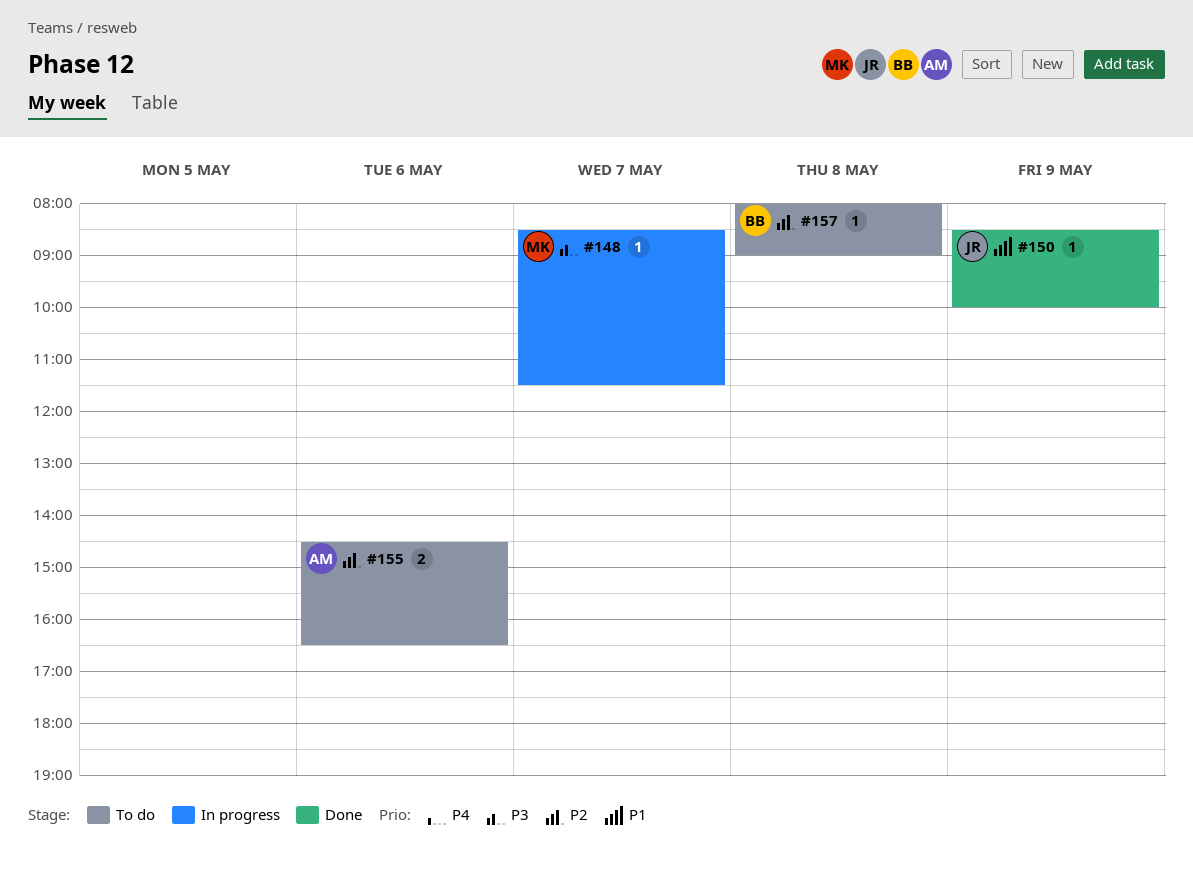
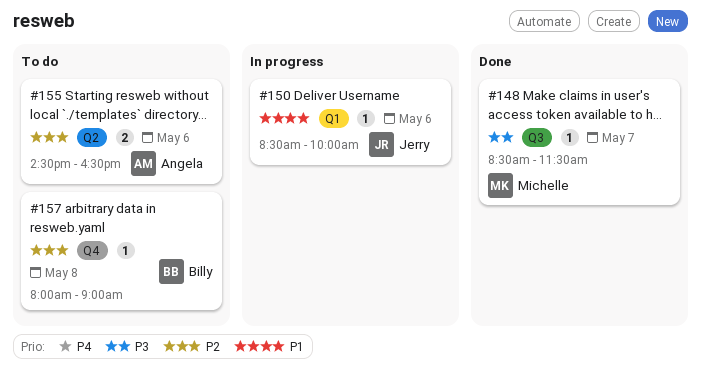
#148, status: In progress -> Done
#150, status: Done -> In progress
#150, day: May 9 -> May 6

